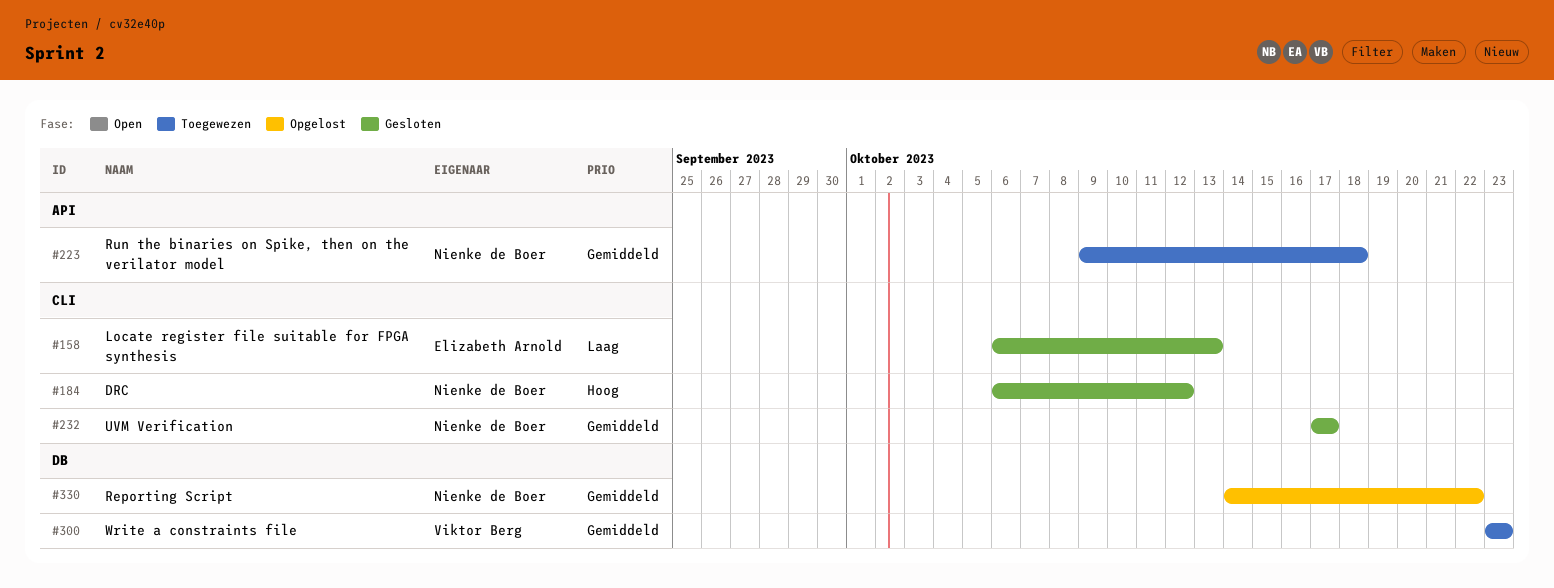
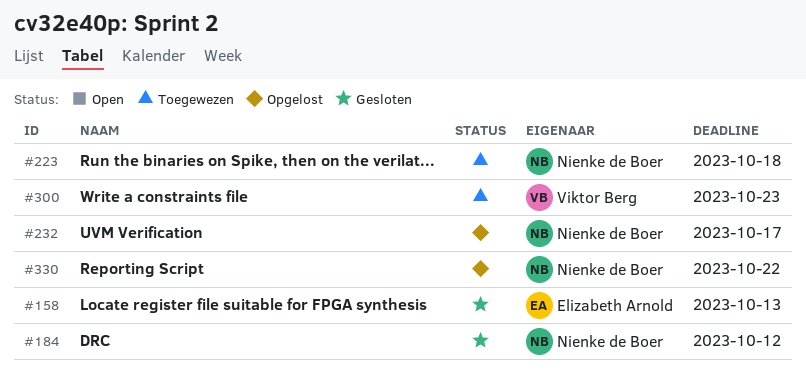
#232, status: Gesloten -> Opgelost

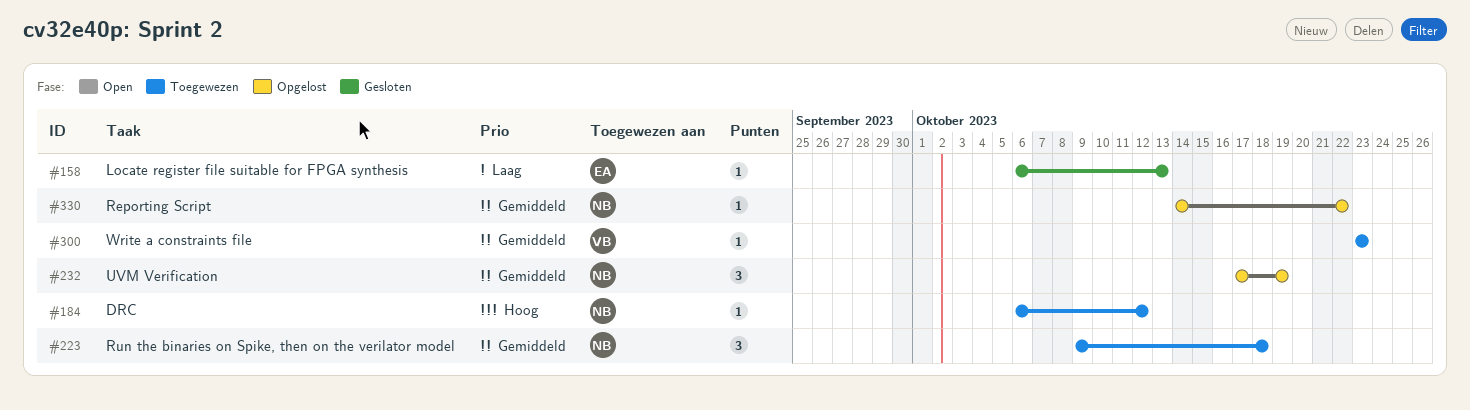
#184, status: Gesloten -> Toegewezen
#232, due: Oct 17 -> Oct 19

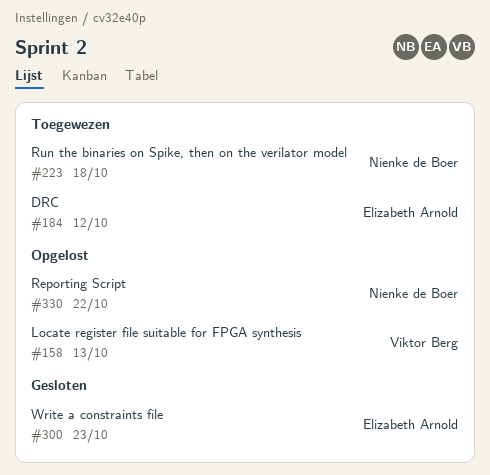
#158, status: Gesloten -> Opgelost
#158, owner: Elizabeth Arnold -> Viktor Berg
#184, owner: Nienke de Boer -> Elizabeth Arnold
#232: present -> none
#300, status: Toegewezen -> Gesloten
#300, owner: Viktor Berg -> Elizabeth Arnold

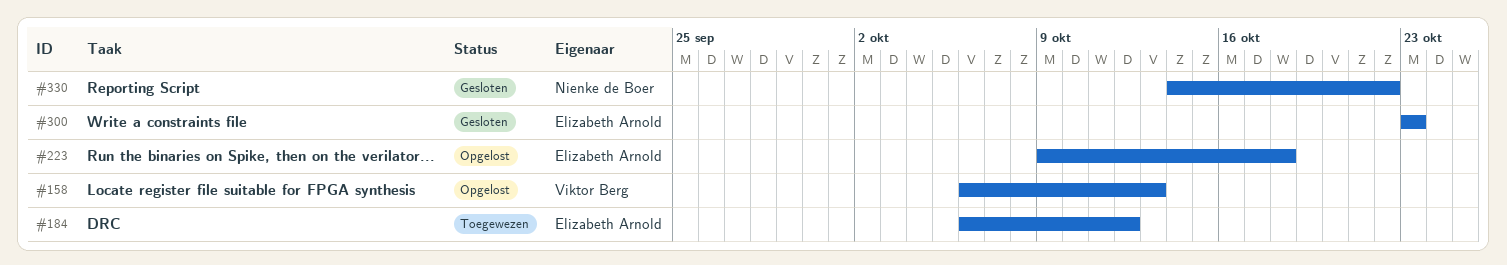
#223, status: Toegewezen -> Opgelost
#223, owner: Nienke de Boer -> Elizabeth Arnold
#330, status: Opgelost -> Gesloten

